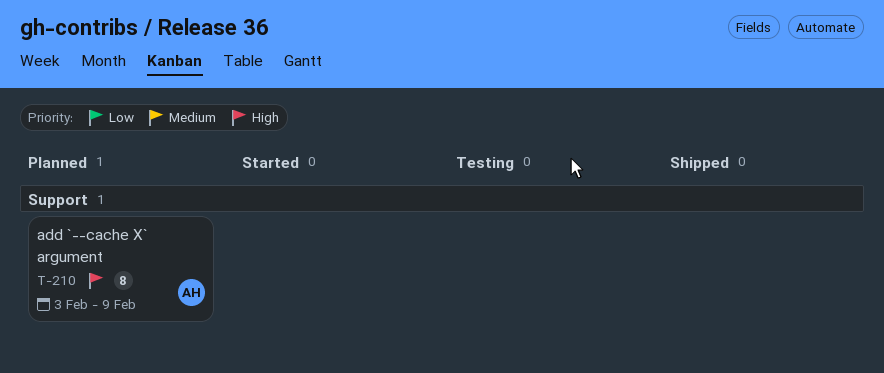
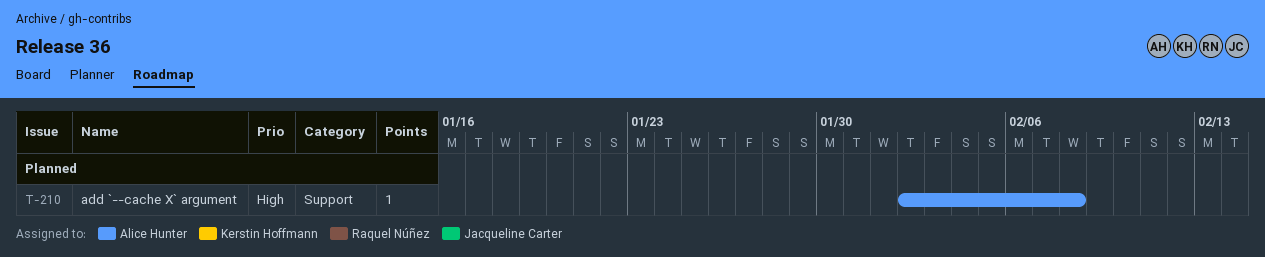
T-210, estimate: 8 -> 1
T-210, start: Feb 3 -> Feb 2
T-210, due: Feb 9 -> Feb 8

